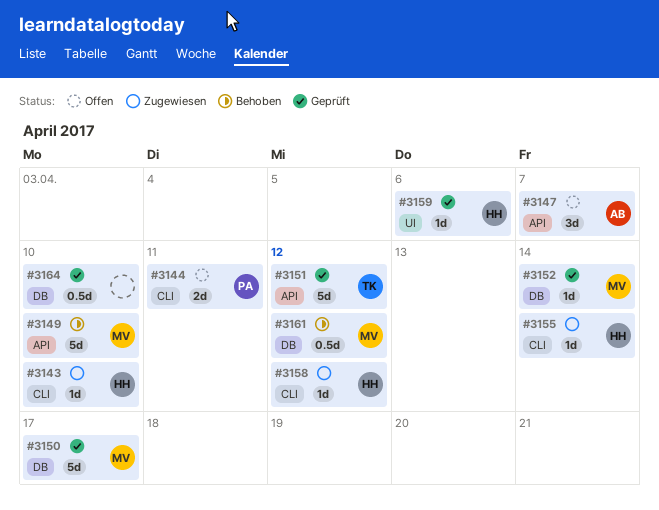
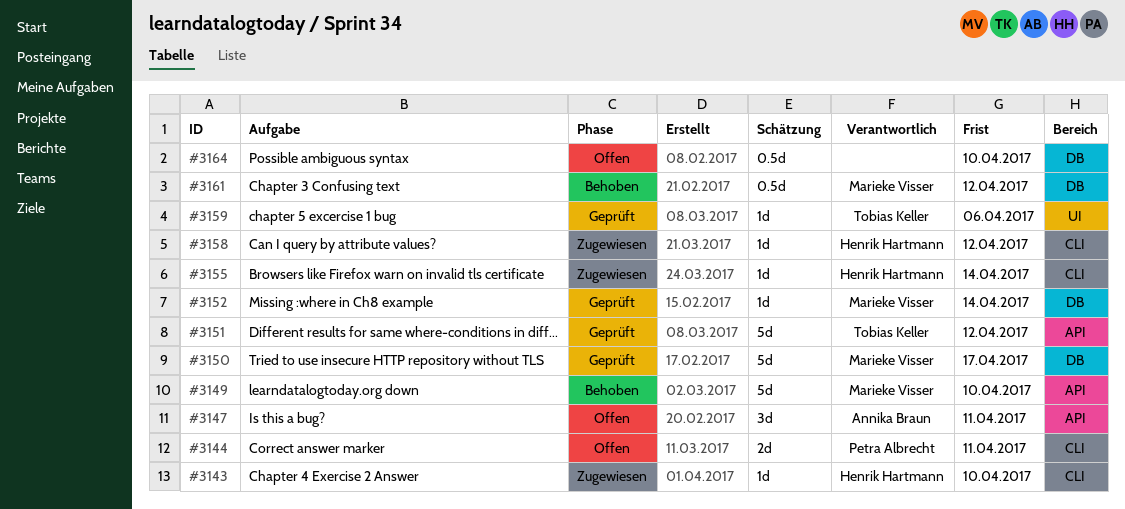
#3147, due: Apr 7 -> Apr 11
#3159, owner: Henrik Hartmann -> Tobias Keller
#3164, status: Geprüft -> Offen

